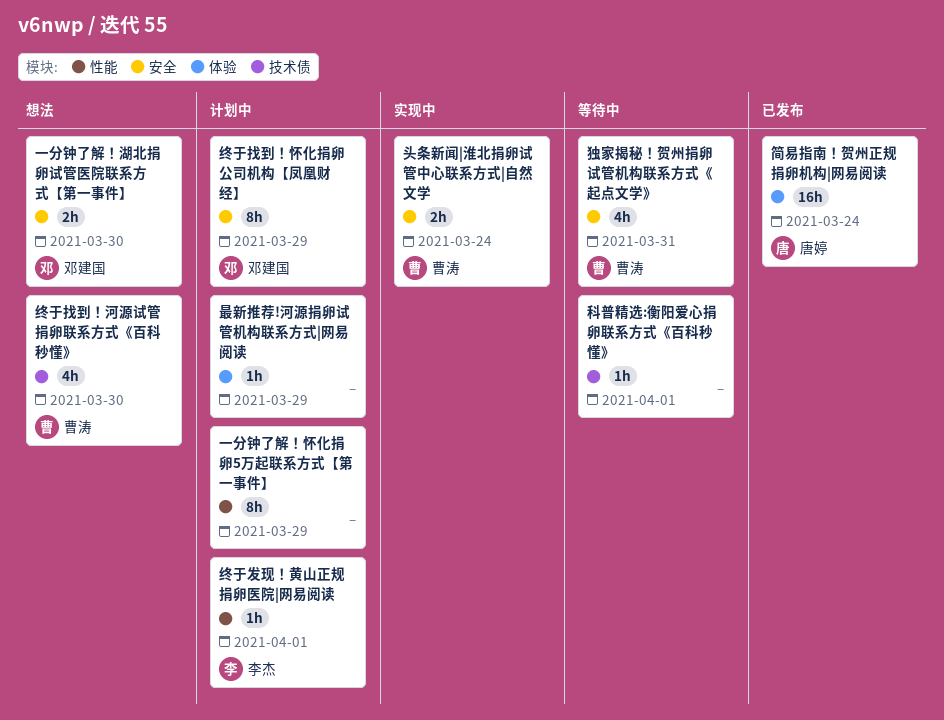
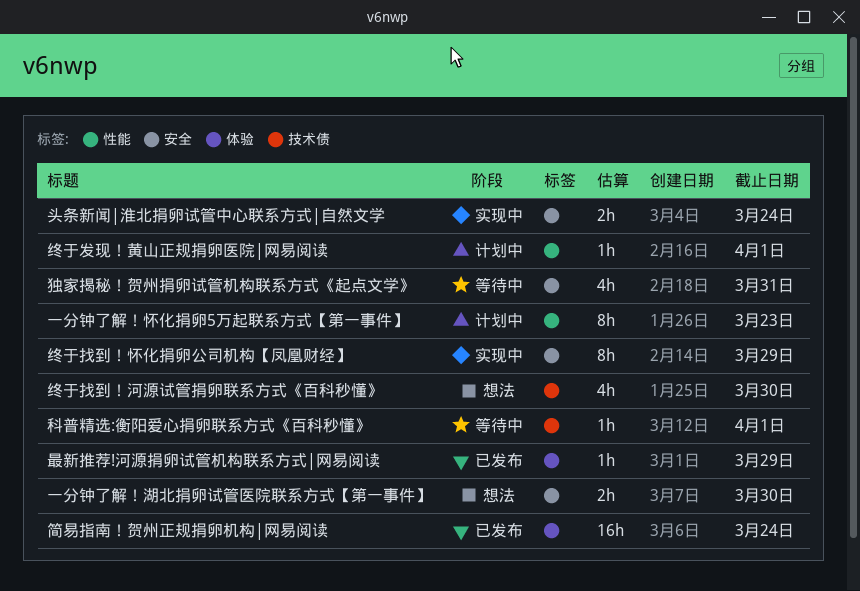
一分钟了解！怀化捐卵5万起联系方式【第一事件】, due: Mar 29 -> Mar 23
最新推荐!河源捐卵试管机构联系方式|网易阅读, status: 计划中 -> 已发布
终于找到！怀化捐卵公司机构【凤凰财经】, status: 计划中 -> 实现中

